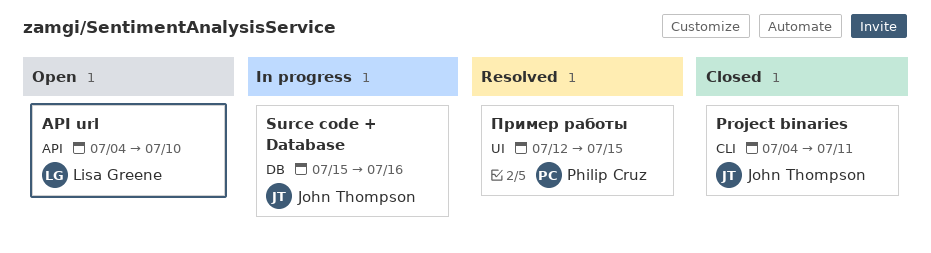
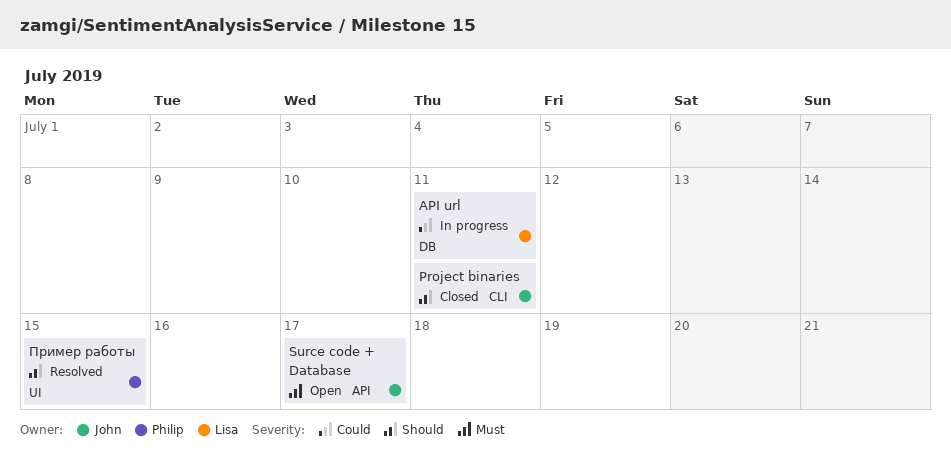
API url, status: Open -> In progress
API url, label: API -> DB
API url, due: Jul 10 -> Jul 11
Surce code + Database, status: In progress -> Open
Surce code + Database, label: DB -> API
Surce code + Database, due: Jul 16 -> Jul 17

